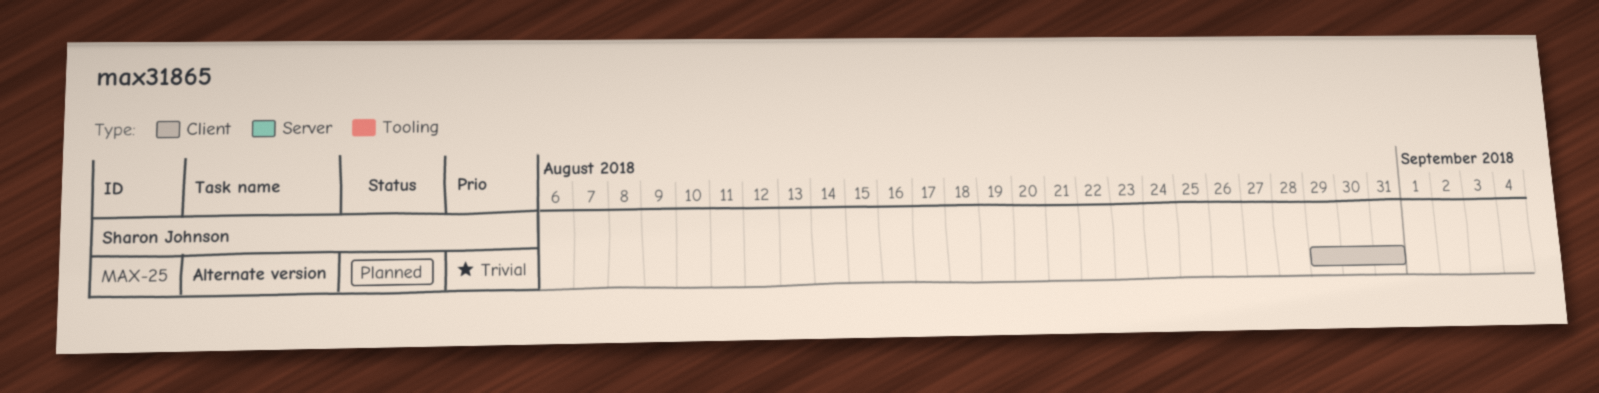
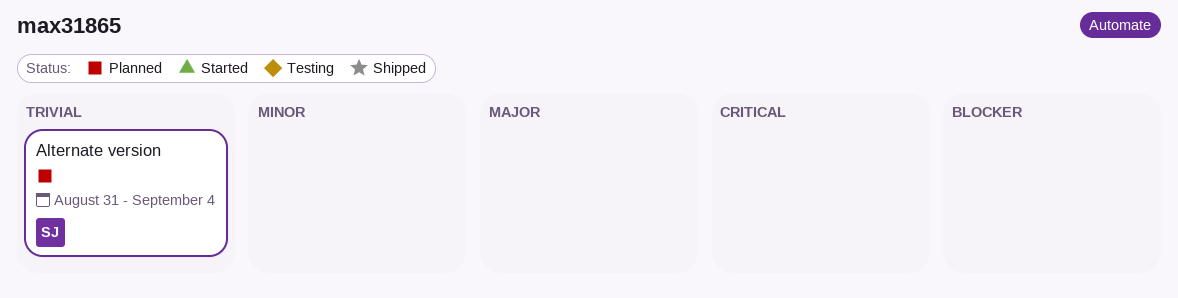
Alternate version, start: Aug 29 -> Aug 31
Alternate version, due: Aug 31 -> Sep 4

